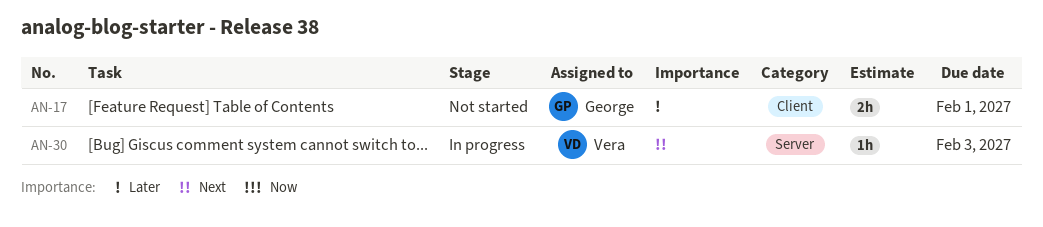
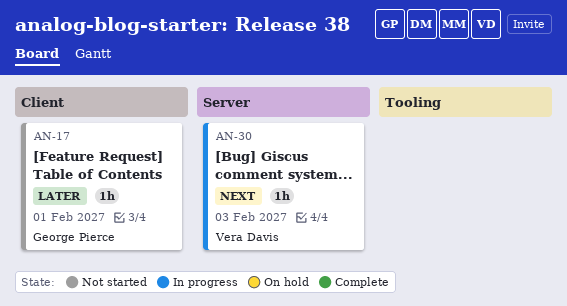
AN-17, estimate: 2h -> 1h

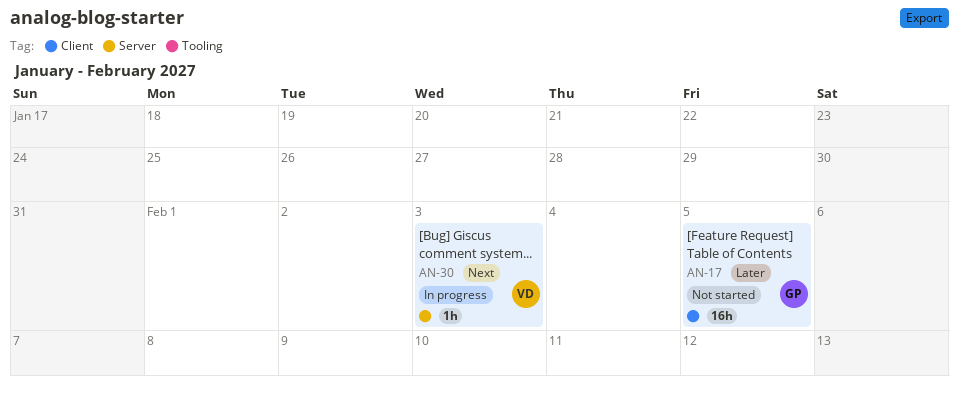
AN-17, estimate: 1h -> 16h
AN-17, due: Feb 1 -> Feb 5

